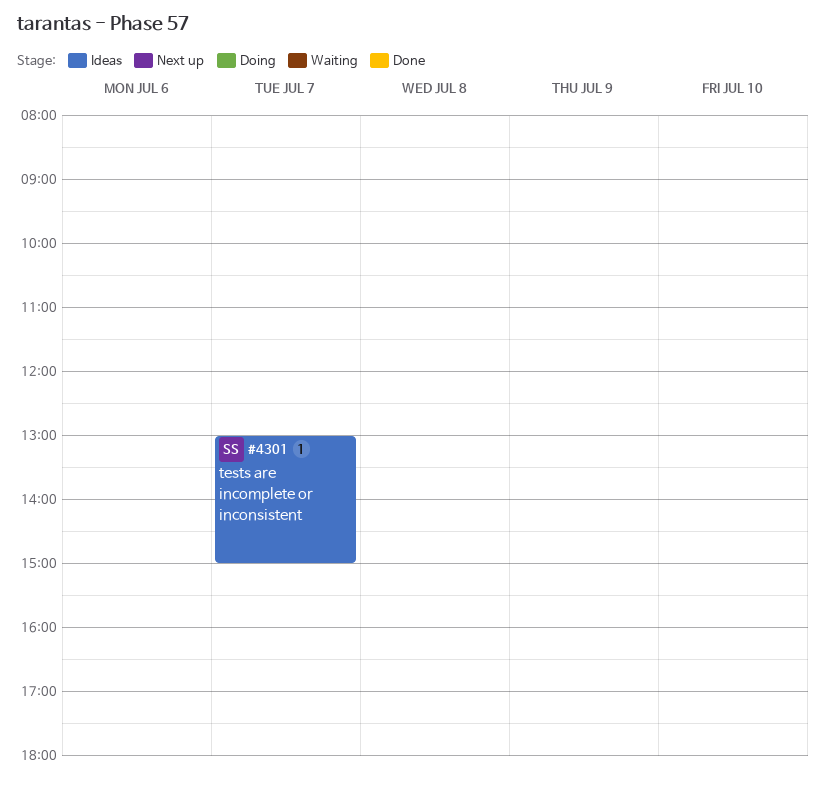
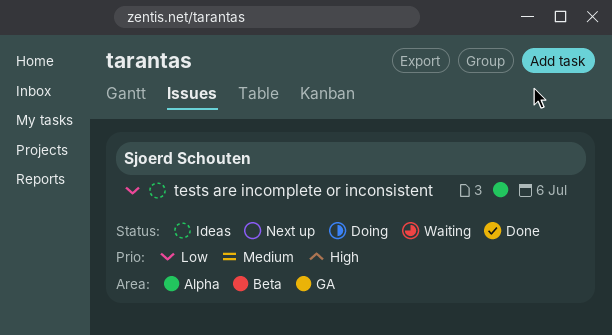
tests are incomplete or inconsistent, day: Jul 7 -> Jul 6

